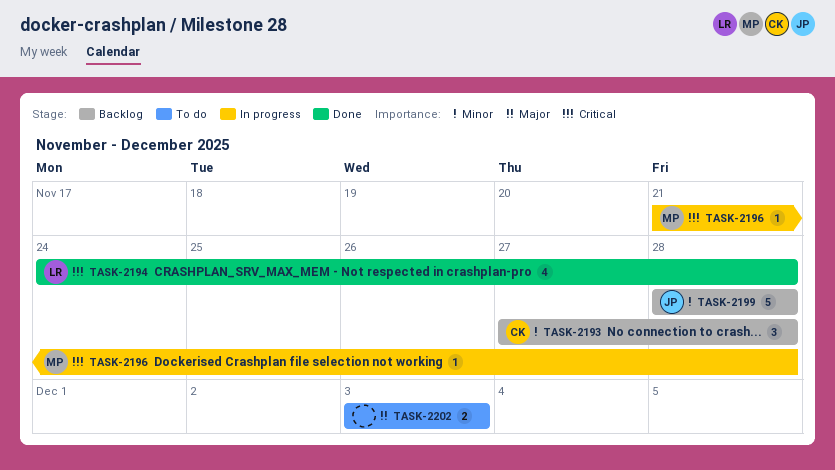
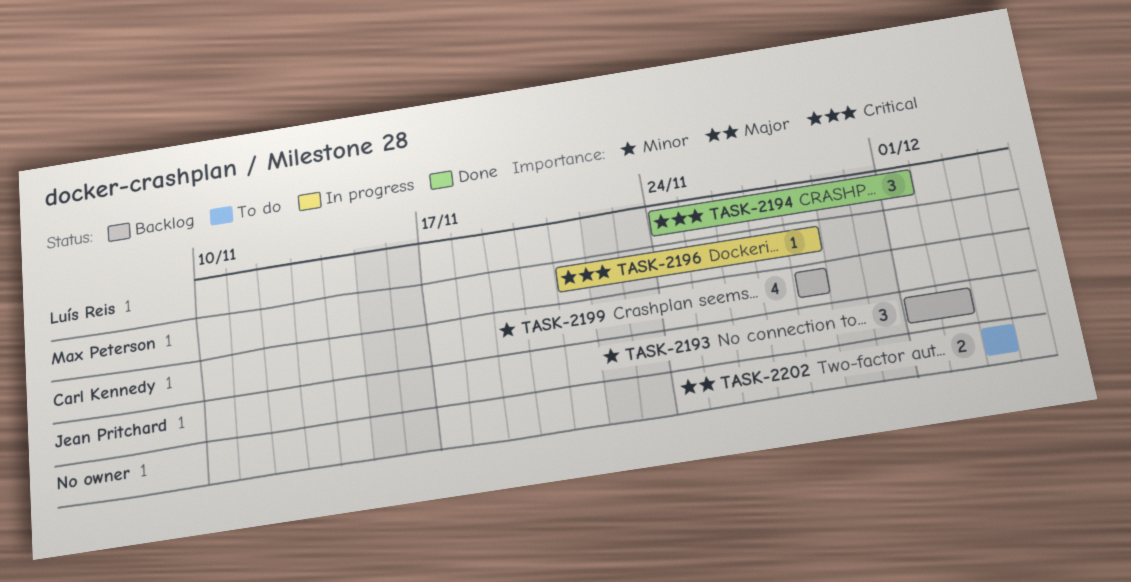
TASK-2193, owner: Carl Kennedy -> Jean Pritchard
TASK-2193, start: Nov 27 -> Dec 1
TASK-2193, due: Nov 28 -> Dec 2
TASK-2194, estimate: 4 -> 3
TASK-2194, due: Nov 28 -> Dec 1
TASK-2199, owner: Jean Pritchard -> Carl Kennedy
TASK-2199, estimate: 5 -> 4

